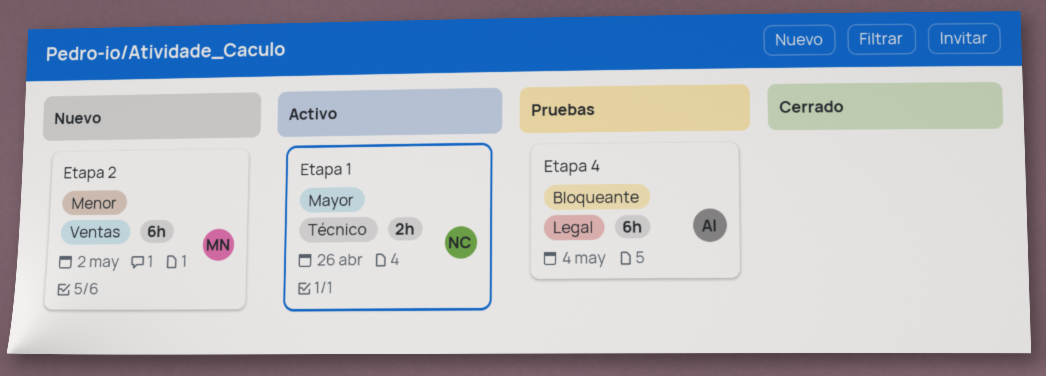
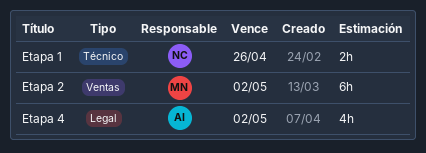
Etapa 4, estimate: 6h -> 4h
Etapa 4, due: May 4 -> May 2

